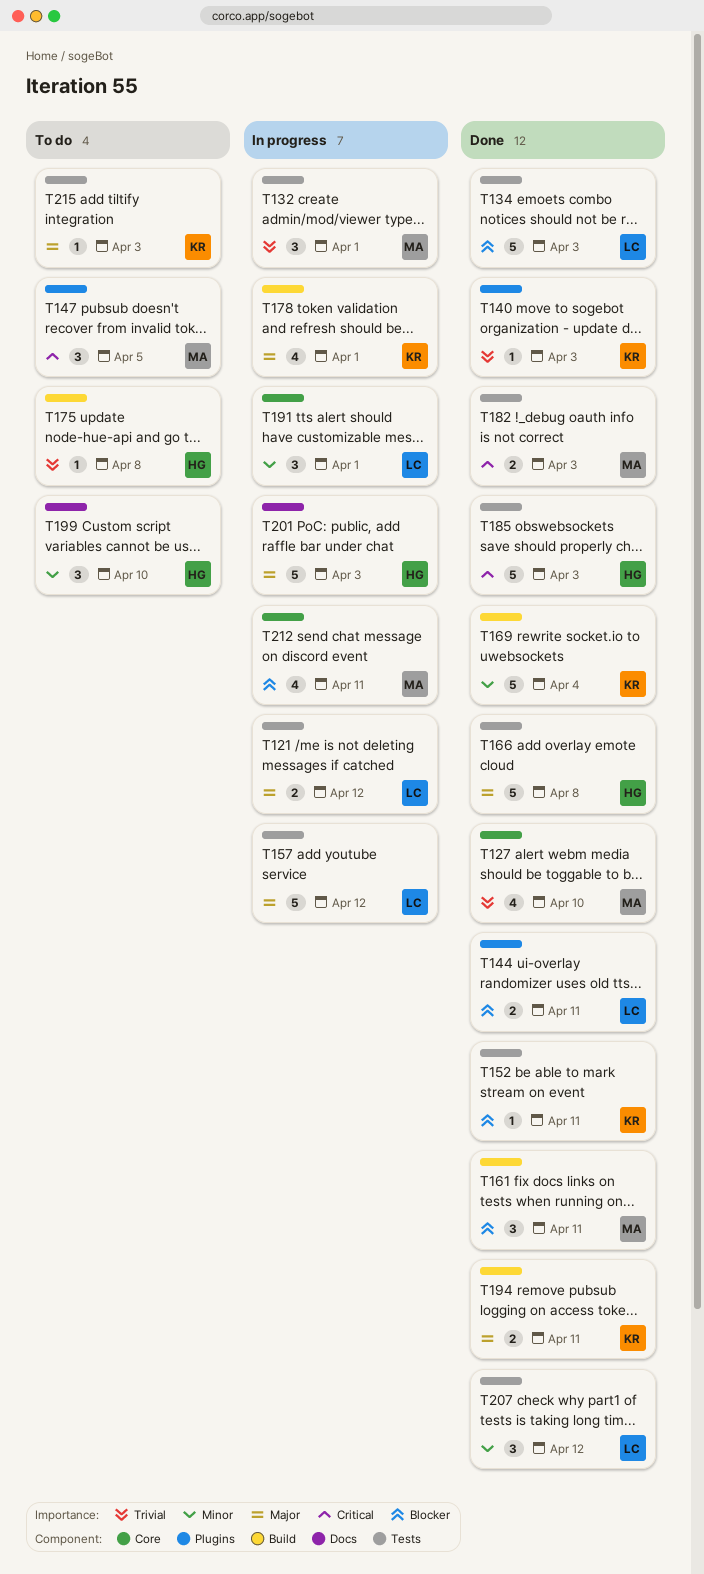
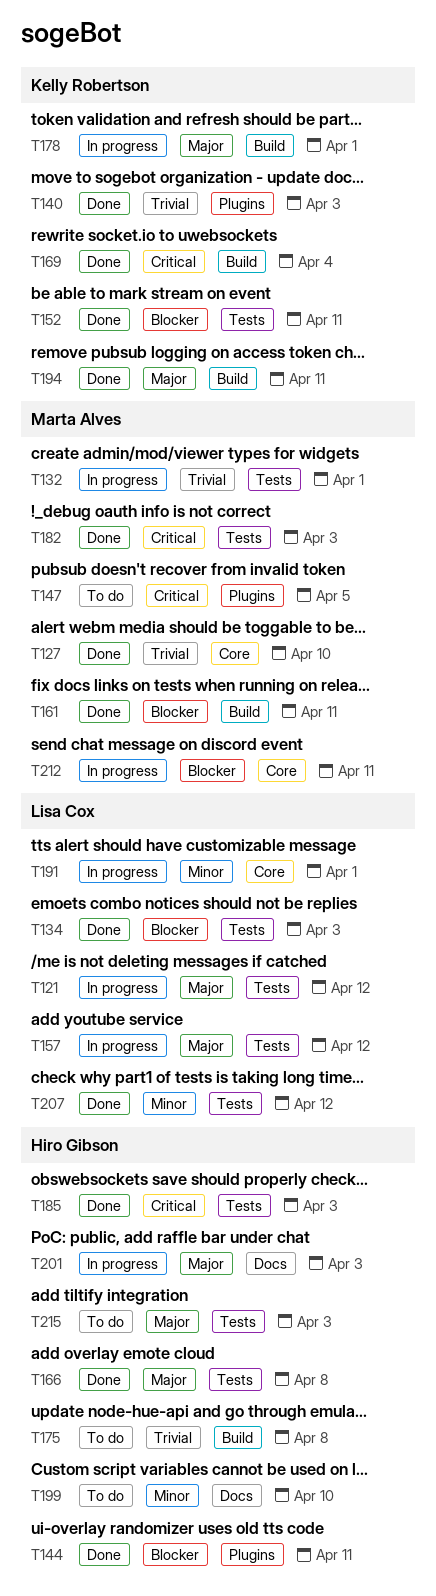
T144, owner: Lisa Cox -> Hiro Gibson
T169, priority: Minor -> Critical
T215, owner: Kelly Robertson -> Hiro Gibson

